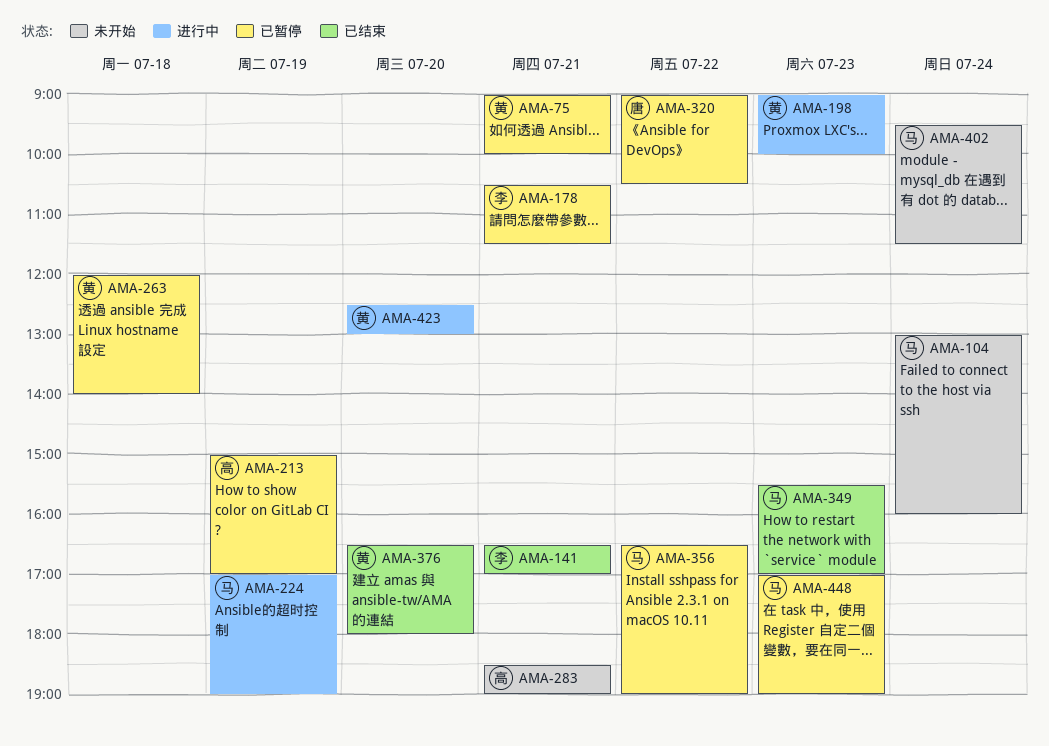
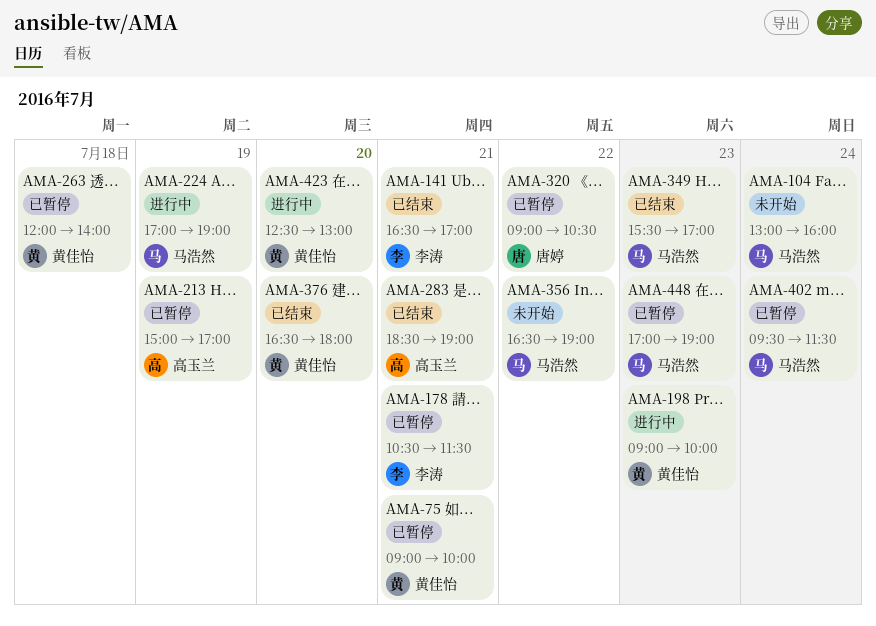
AMA-283, status: 未开始 -> 已结束
AMA-356, status: 已暂停 -> 未开始
AMA-402, status: 未开始 -> 已暂停

